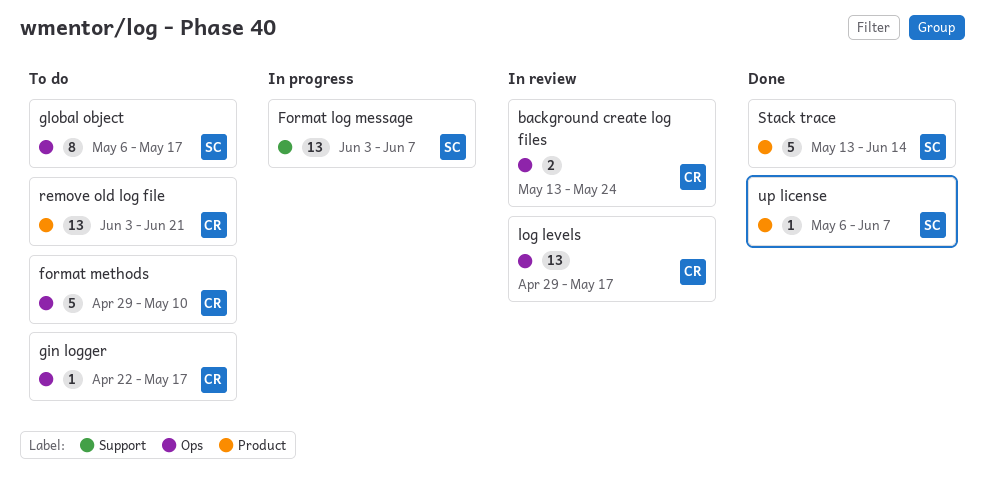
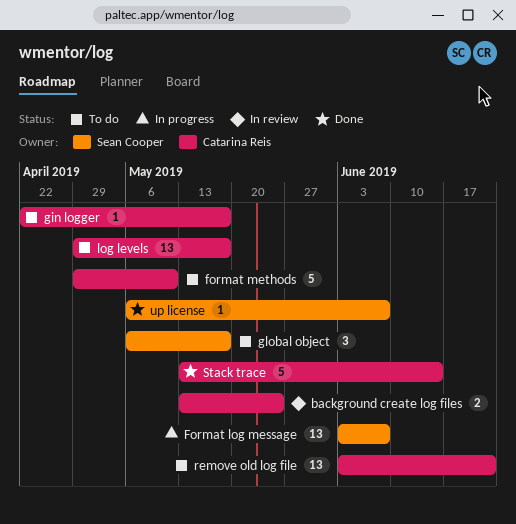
global object, estimate: 8 -> 3
log levels, status: In review -> To do
Stack trace, owner: Sean Cooper -> Catarina Reis

